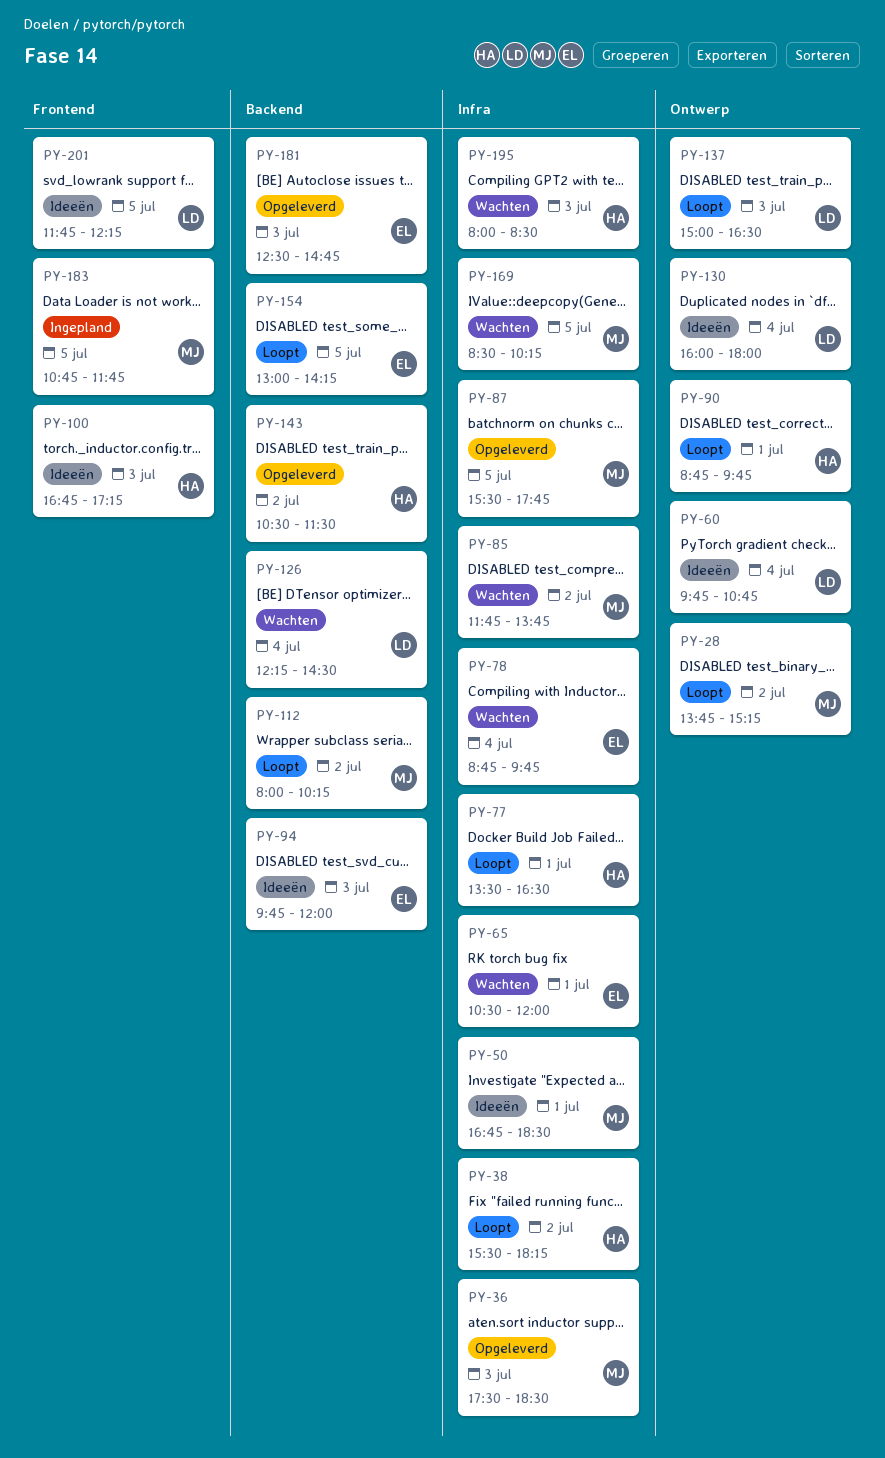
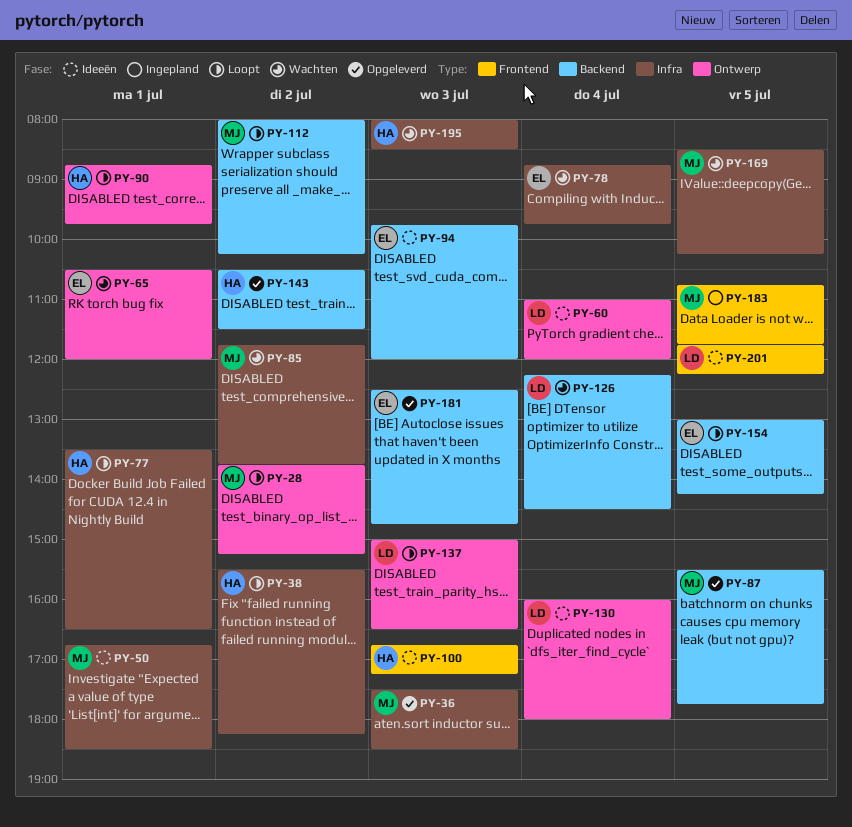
PY-60, begins: 09:45 -> 11:00
PY-60, ends: 10:45 -> 12:00
PY-65, label: Infra -> Ontwerp
PY-87, label: Infra -> Backend

